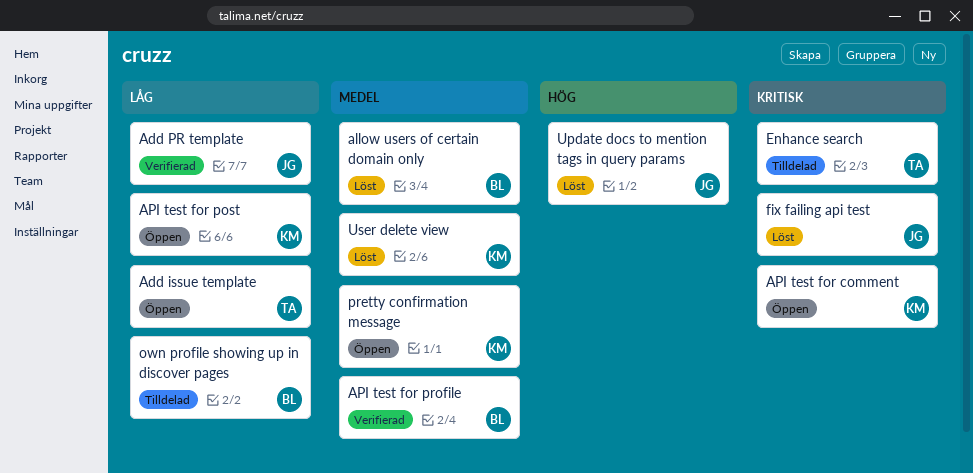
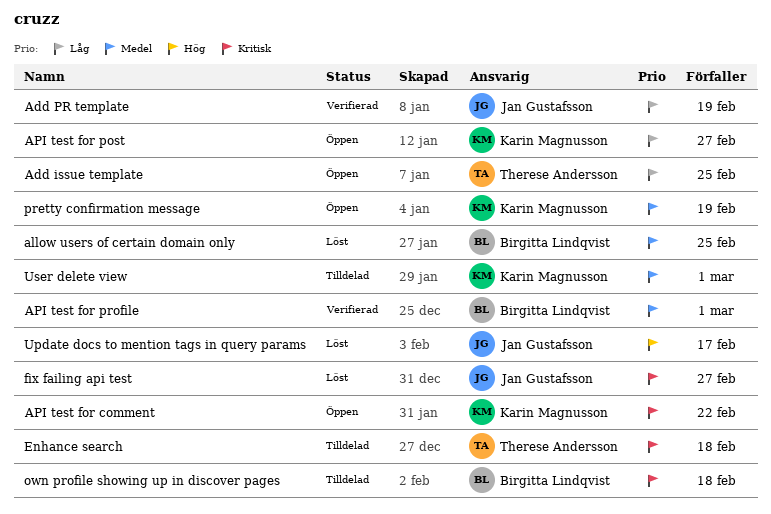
own profile showing up in discover pages, priority: Låg -> Kritisk
User delete view, status: Löst -> Tilldelad

